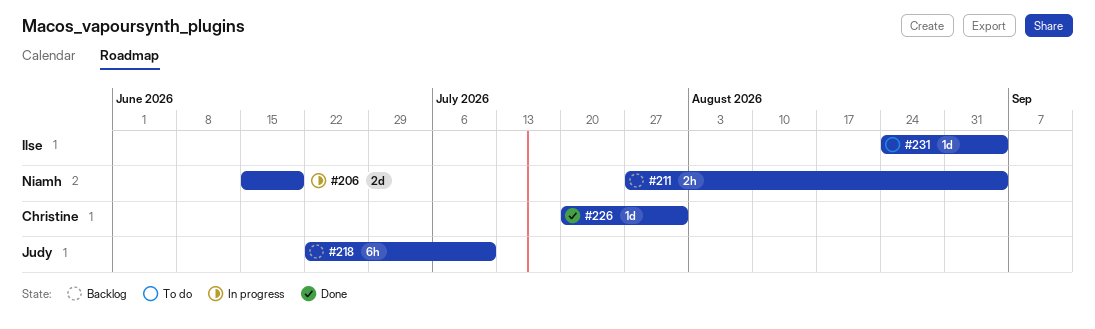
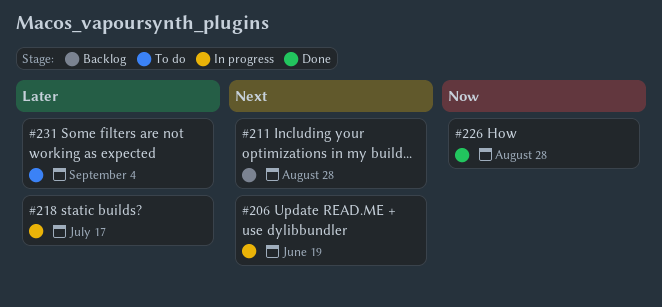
#211, due: Sep 4 -> Aug 28
#218, status: Backlog -> In progress
#218, due: Jul 10 -> Jul 17
#226, due: Jul 31 -> Aug 28

